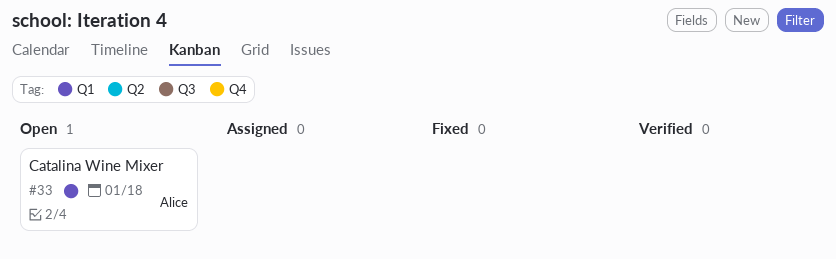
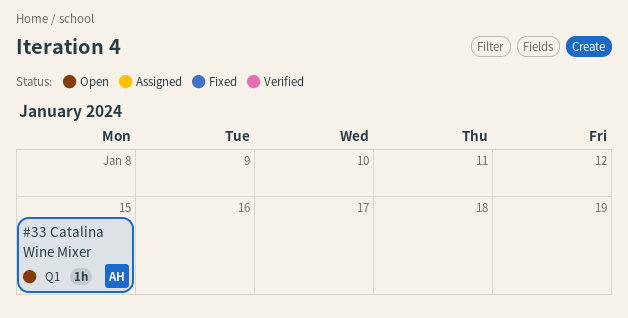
#33, due: Jan 18 -> Jan 15

